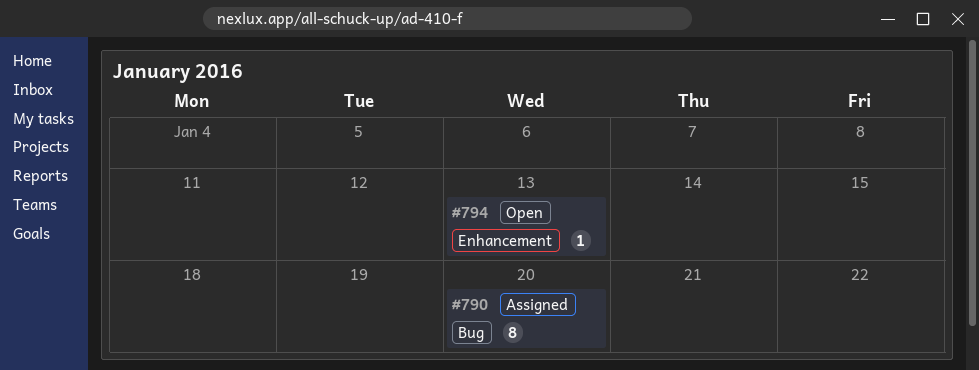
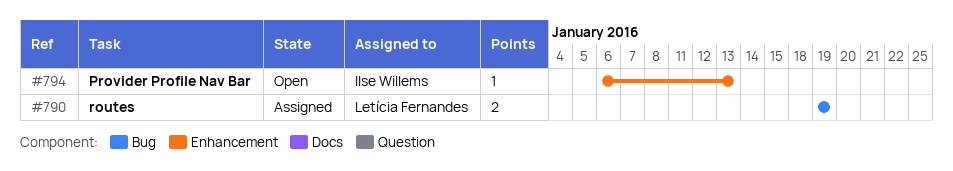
#790, estimate: 8 -> 2
#790, due: Jan 20 -> Jan 19

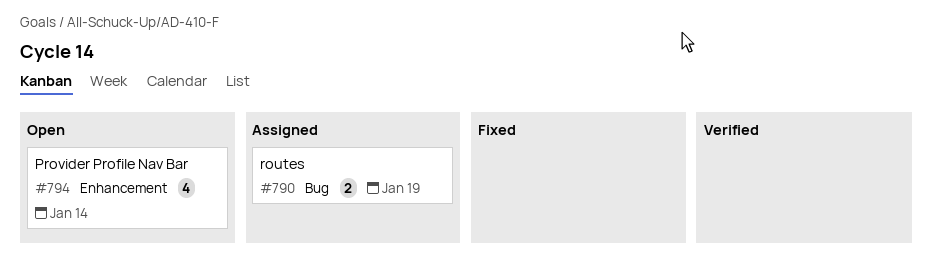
#794, estimate: 1 -> 4
#794, due: Jan 13 -> Jan 14

